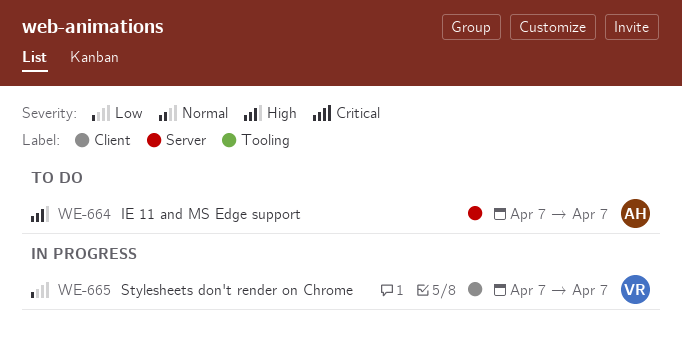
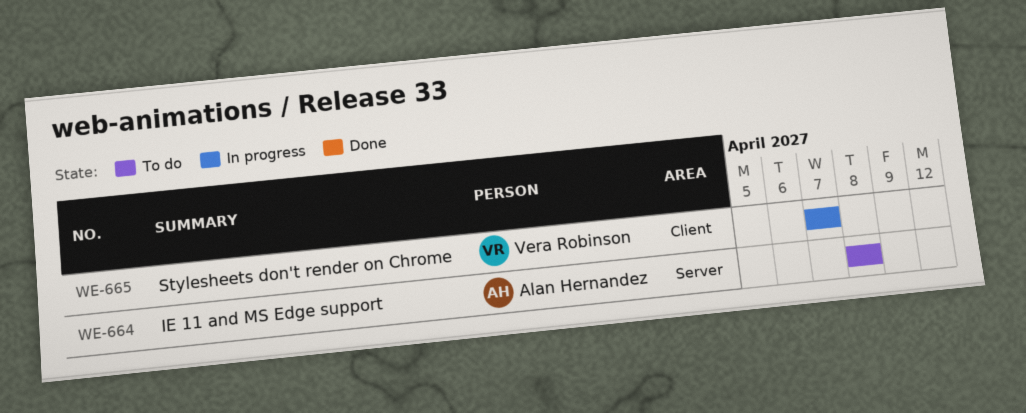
WE-664, start: Apr 7 -> Apr 8
WE-664, due: Apr 7 -> Apr 8

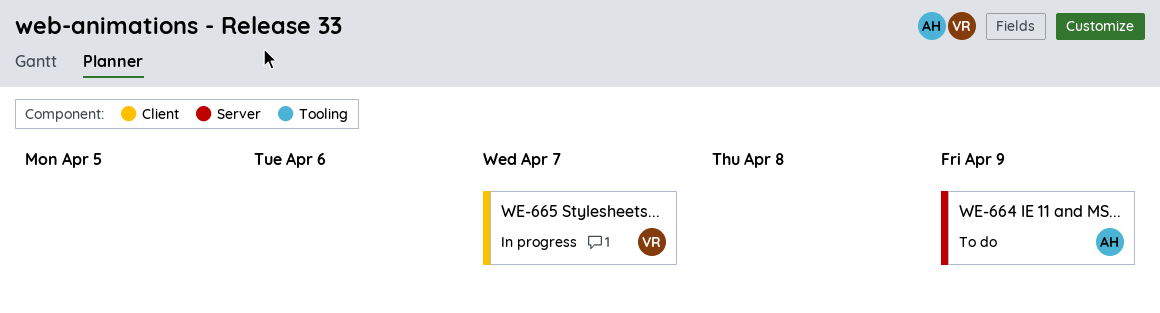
WE-664, due: Apr 8 -> Apr 9

